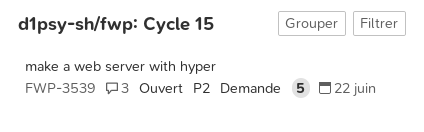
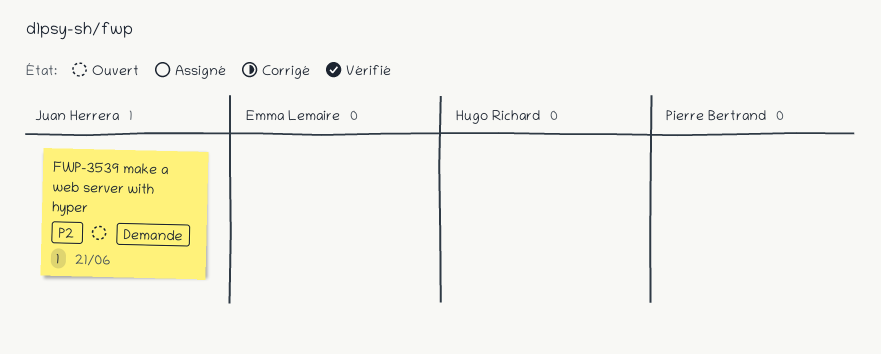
FWP-3539, estimate: 5 -> 1
FWP-3539, due: Jun 22 -> Jun 21

